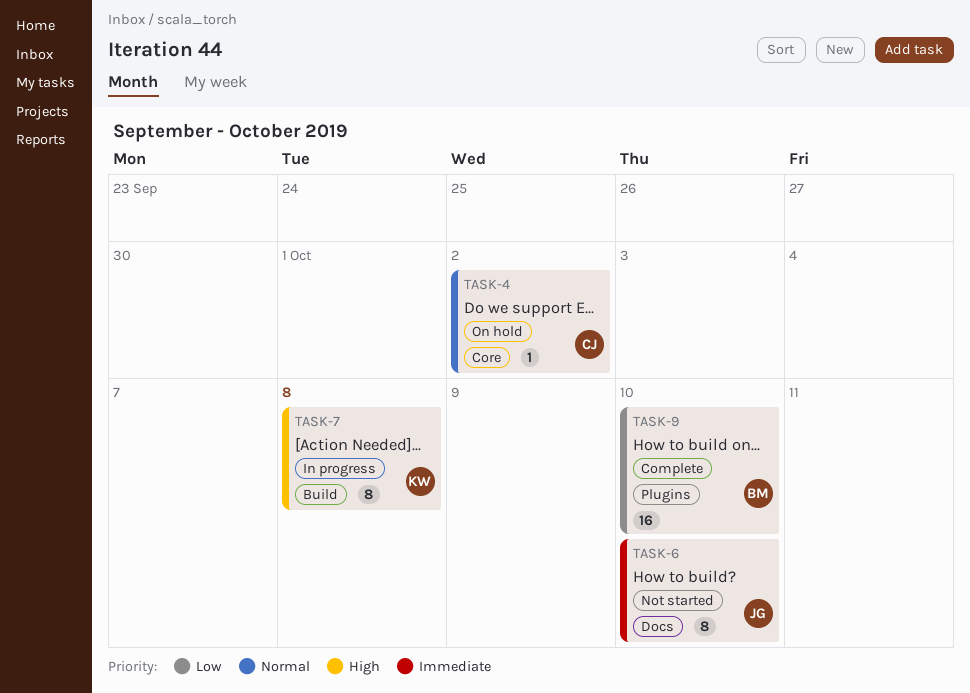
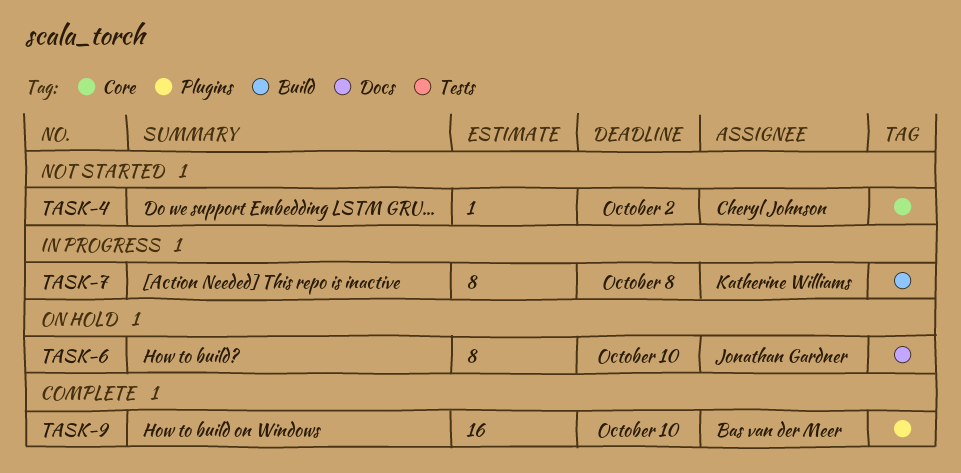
TASK-4, status: On hold -> Not started
TASK-6, status: Not started -> On hold

